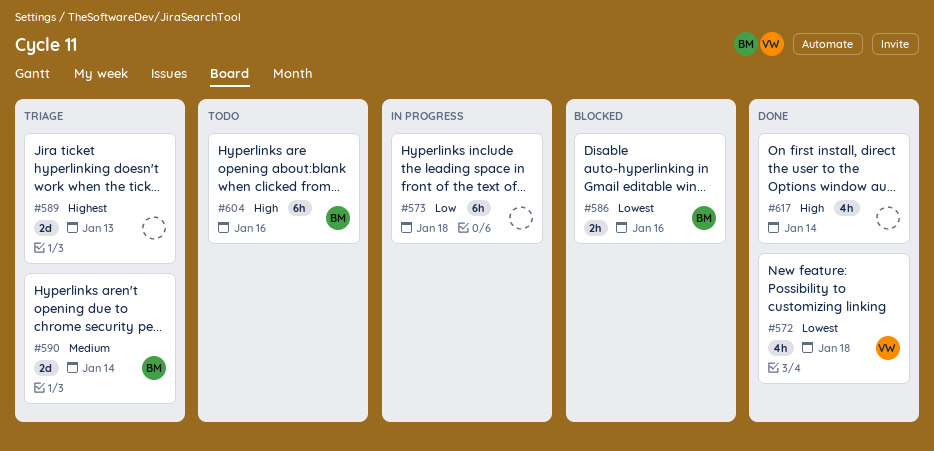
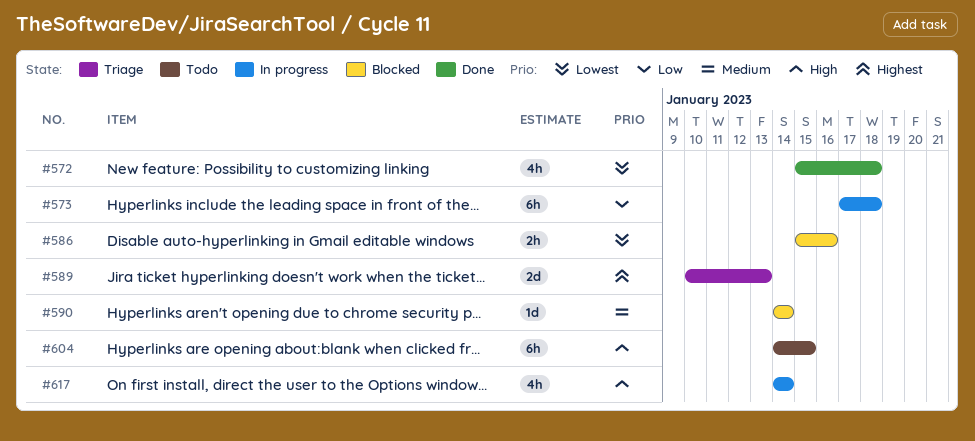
#590, status: Triage -> Blocked
#590, estimate: 2d -> 1d
#604, due: Jan 16 -> Jan 15
#617, status: Done -> In progress

